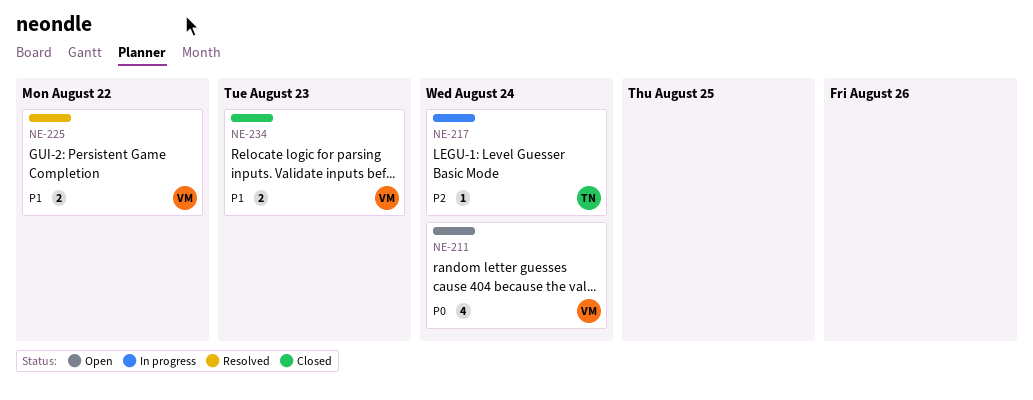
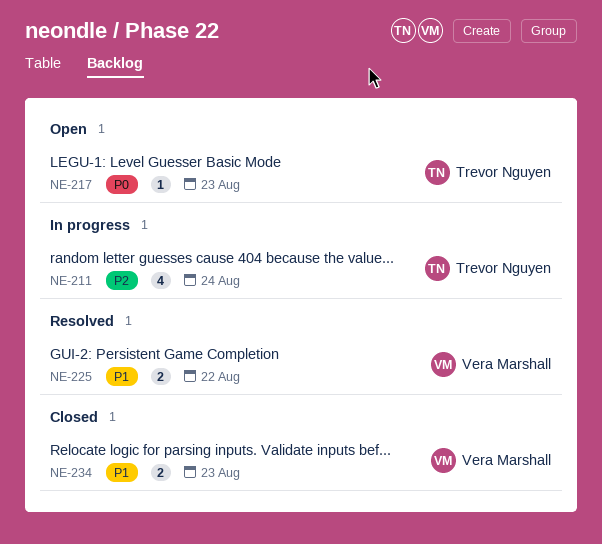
NE-211, status: Open -> In progress
NE-211, owner: Vera Marshall -> Trevor Nguyen
NE-211, priority: P0 -> P2
NE-217, status: In progress -> Open
NE-217, priority: P2 -> P0
NE-217, due: Aug 24 -> Aug 23

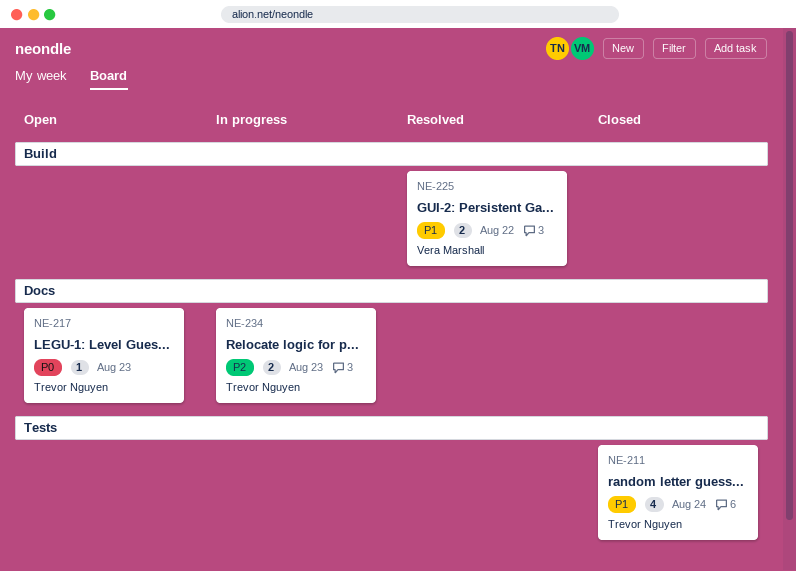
NE-211, status: In progress -> Closed
NE-211, priority: P2 -> P1
NE-234, status: Closed -> In progress
NE-234, owner: Vera Marshall -> Trevor Nguyen
NE-234, priority: P1 -> P2

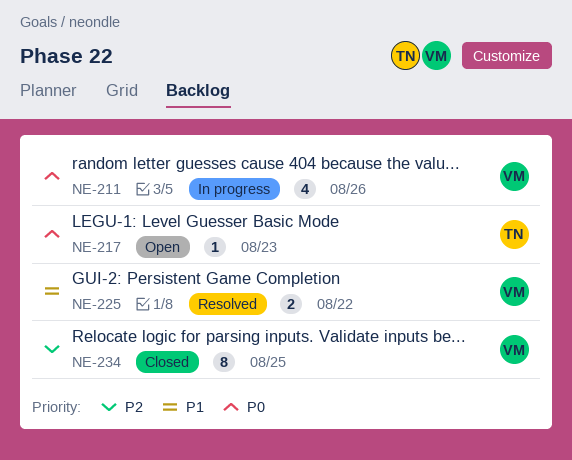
NE-211, status: Closed -> In progress
NE-211, owner: Trevor Nguyen -> Vera Marshall
NE-211, priority: P1 -> P0
NE-211, due: Aug 24 -> Aug 26
NE-234, status: In progress -> Closed
NE-234, owner: Trevor Nguyen -> Vera Marshall
NE-234, estimate: 2 -> 8
NE-234, due: Aug 23 -> Aug 25

